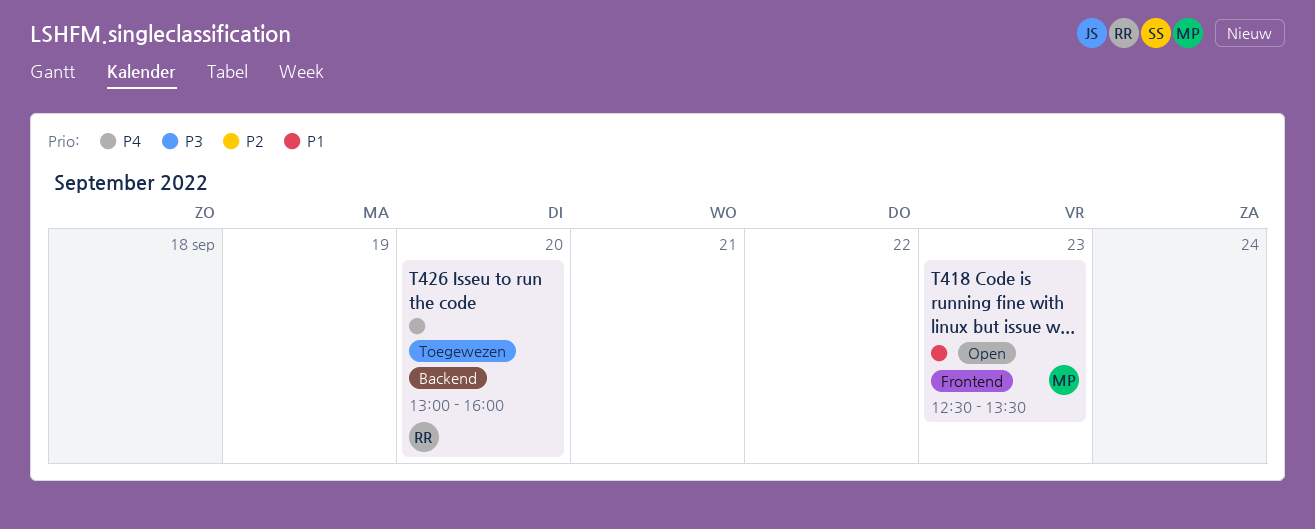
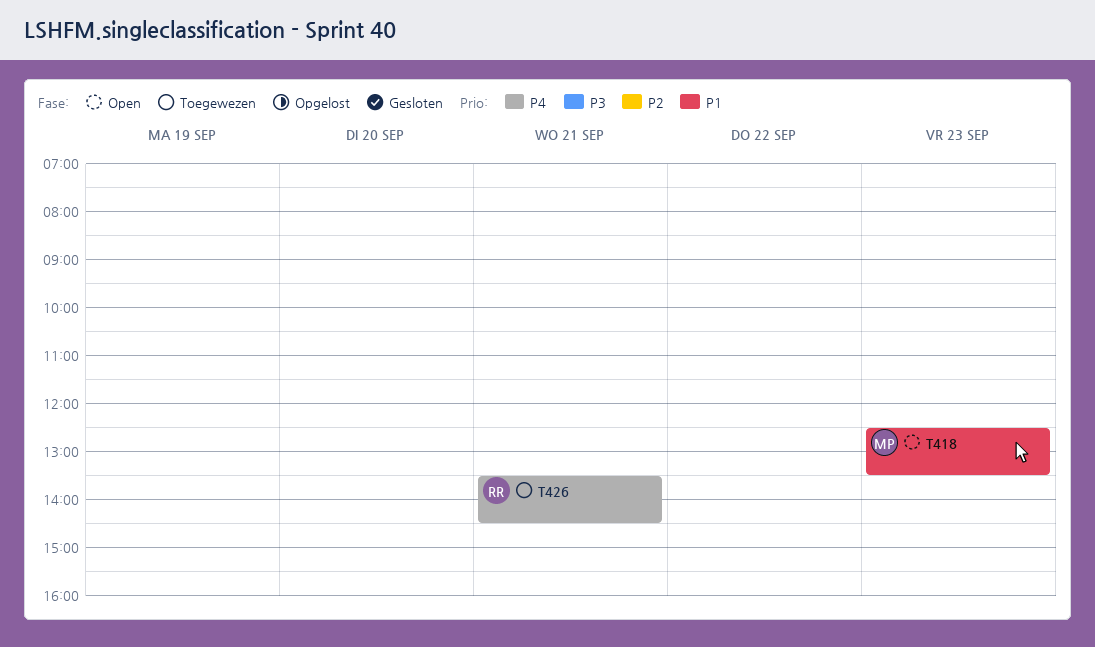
T426, day: Sep 20 -> Sep 21
T426, begins: 13:00 -> 13:30
T426, ends: 16:00 -> 14:30

